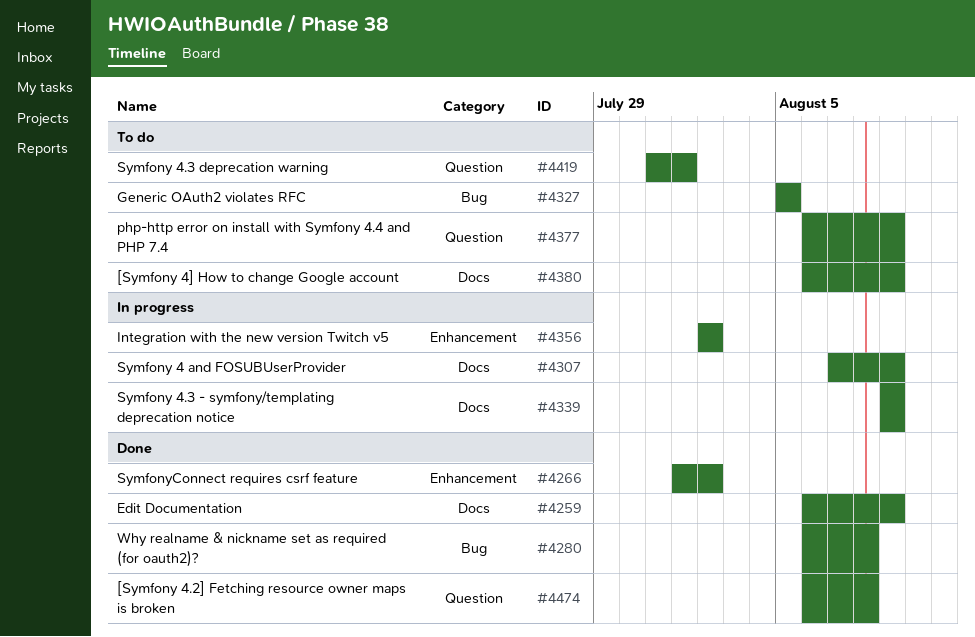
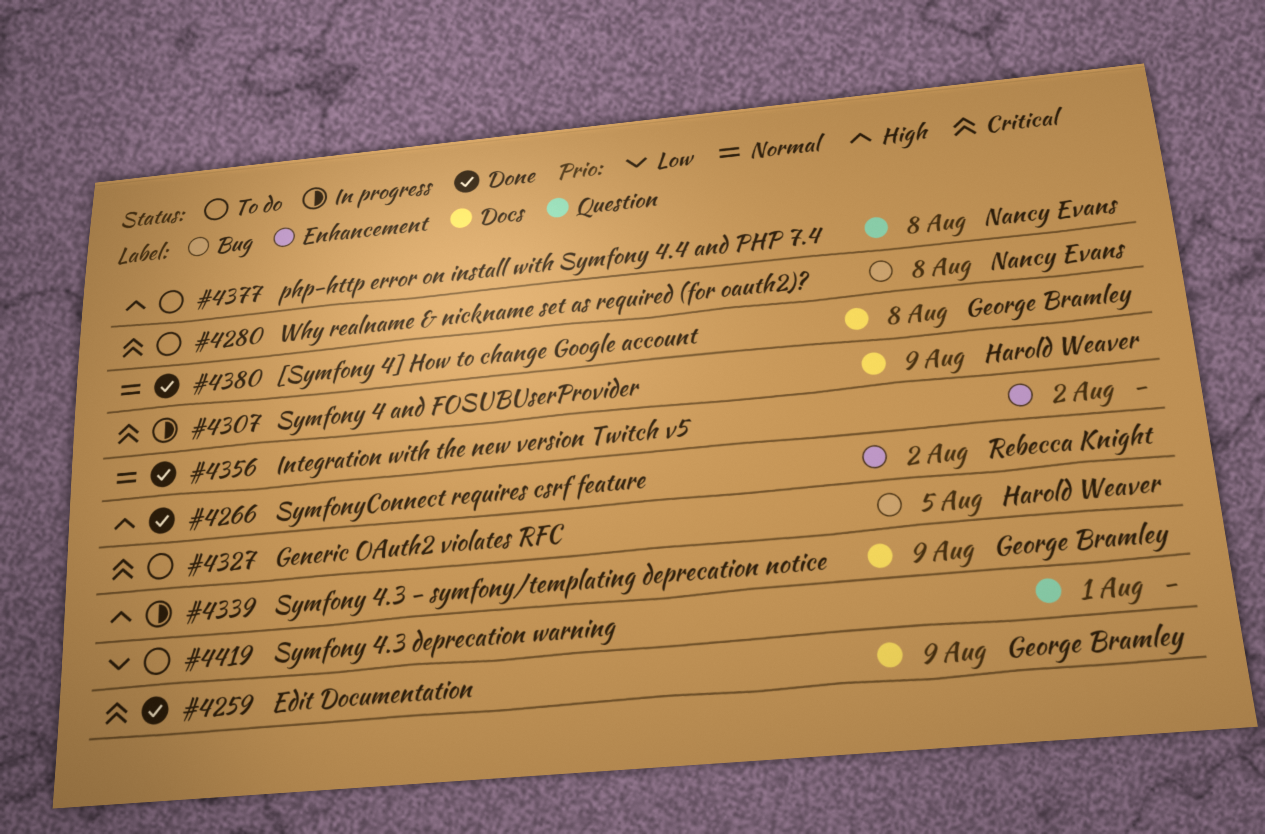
#4280, status: Done -> To do
#4356, status: In progress -> Done
#4377, due: Aug 9 -> Aug 8
#4380, status: To do -> Done
#4380, due: Aug 9 -> Aug 8
#4474: present -> none

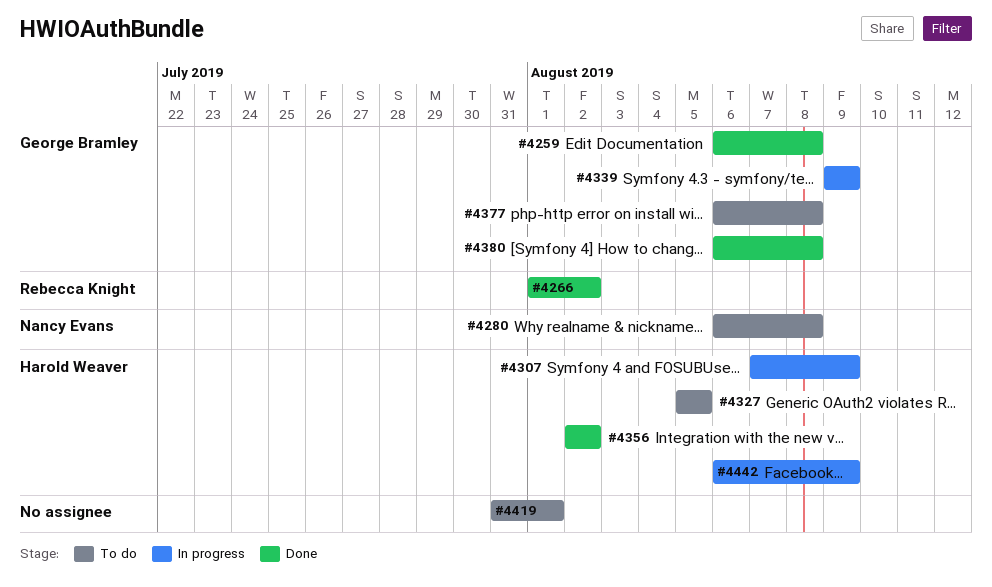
#4259, due: Aug 9 -> Aug 8
#4356, owner: none -> Harold Weaver
#4377, owner: Nancy Evans -> George Bramley
#4442: none -> present

